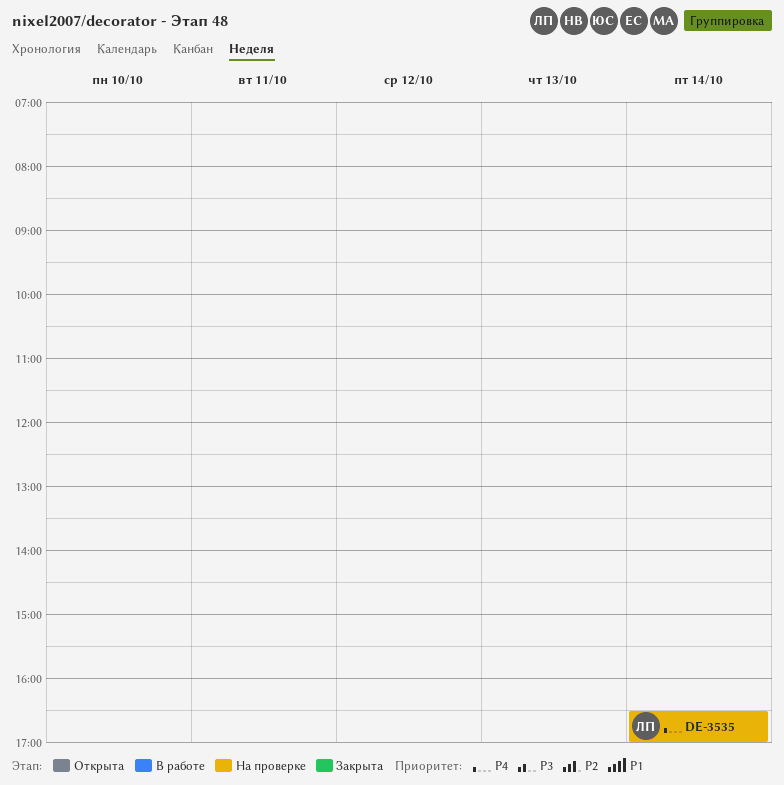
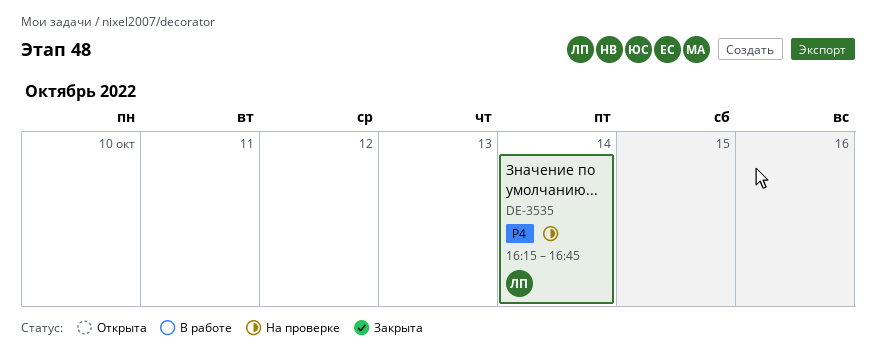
DE-3535, begins: 16:30 -> 16:15
DE-3535, ends: 17:00 -> 16:45

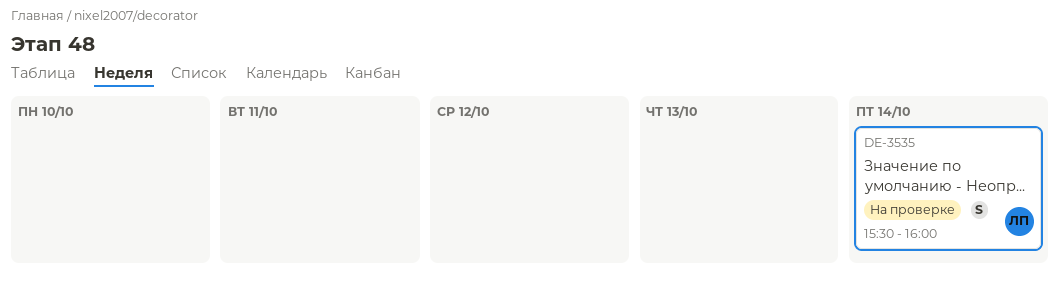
DE-3535, begins: 16:15 -> 15:30
DE-3535, ends: 16:45 -> 16:00

